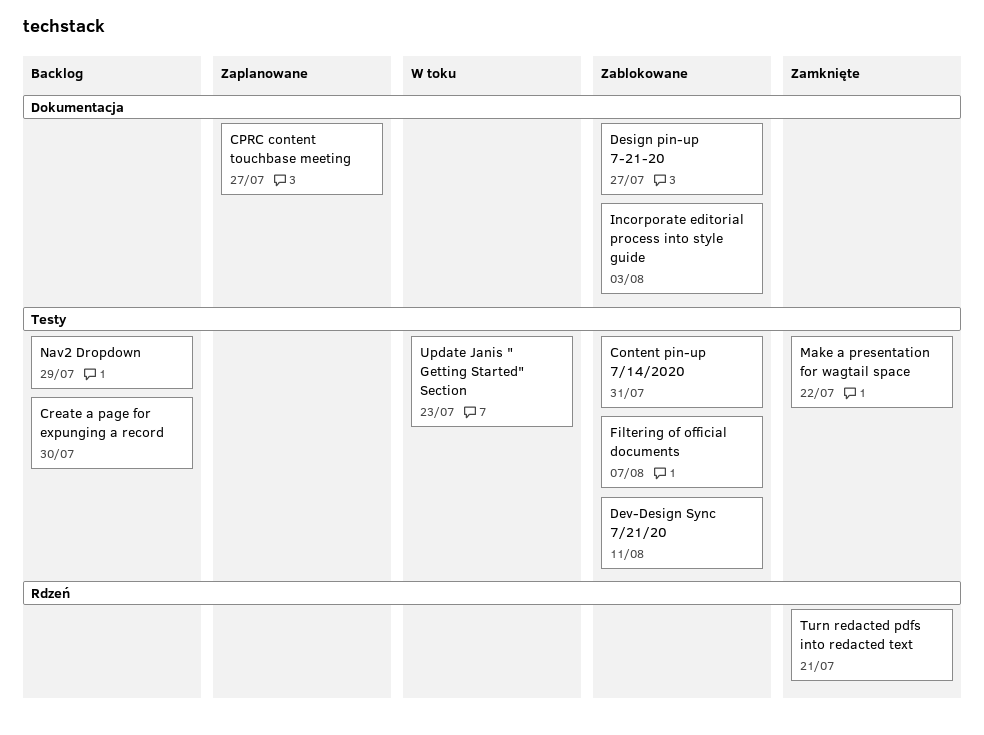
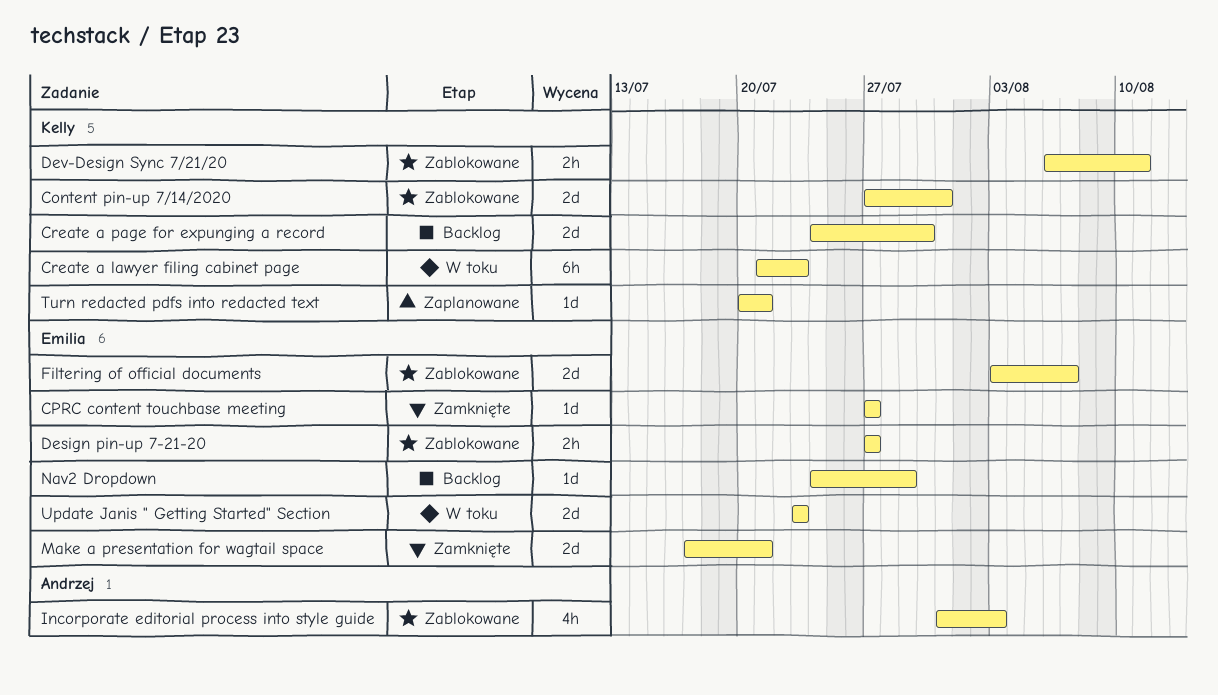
CPRC content touchbase meeting, status: Zaplanowane -> Zamknięte
Create a lawyer filing cabinet page: none -> present
Make a presentation for wagtail space, due: Jul 22 -> Jul 21
Turn redacted pdfs into redacted text, status: Zamknięte -> Zaplanowane

